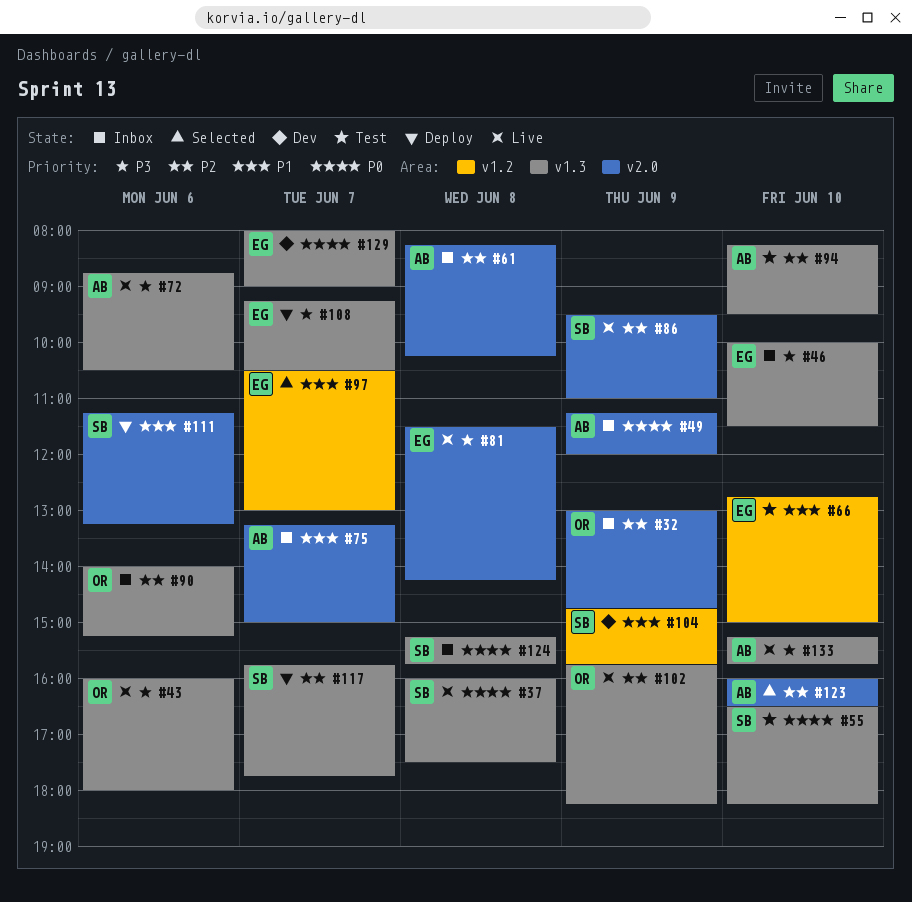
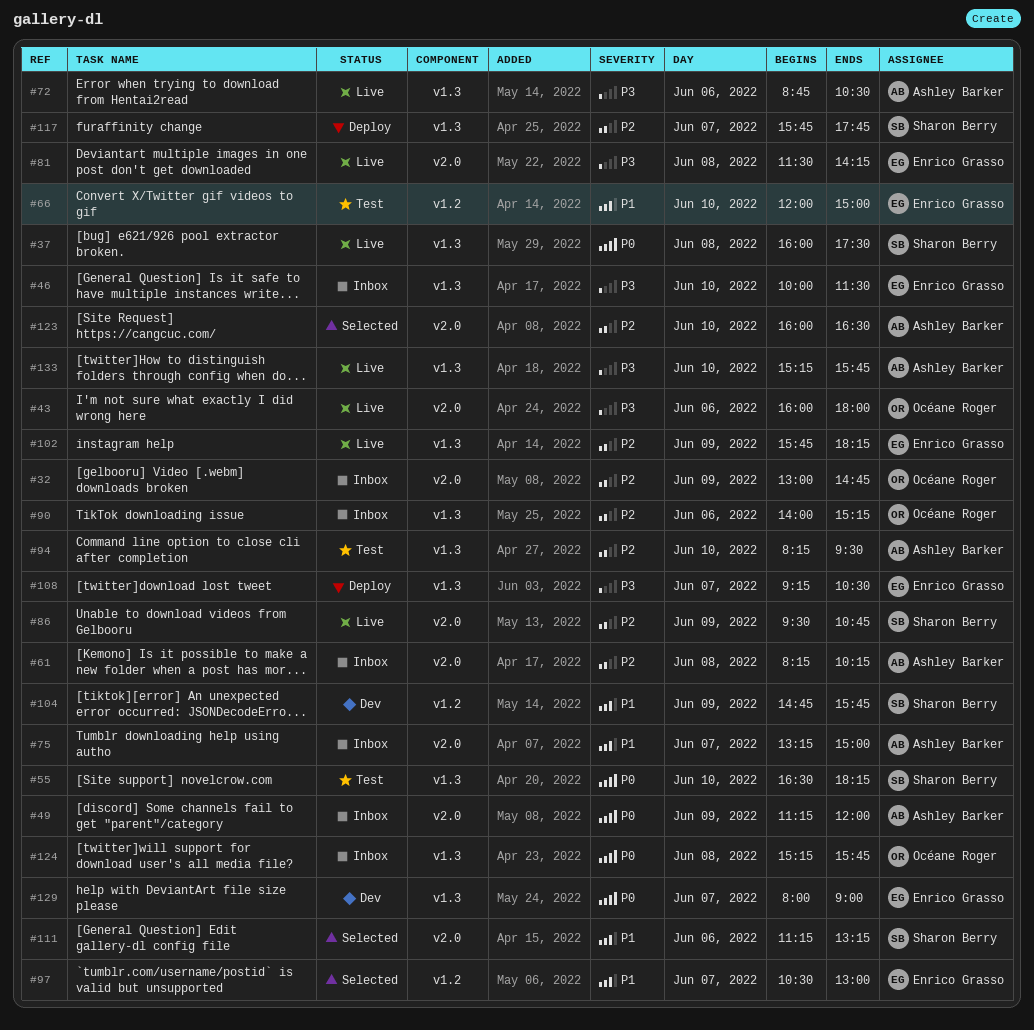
#43, label: v1.3 -> v2.0
#66, begins: 12:45 -> 12:00
#86, ends: 11:00 -> 10:45
#102, owner: Océane Roger -> Enrico Grasso
#111, status: Deploy -> Selected
#124, owner: Sharon Berry -> Océane Roger

